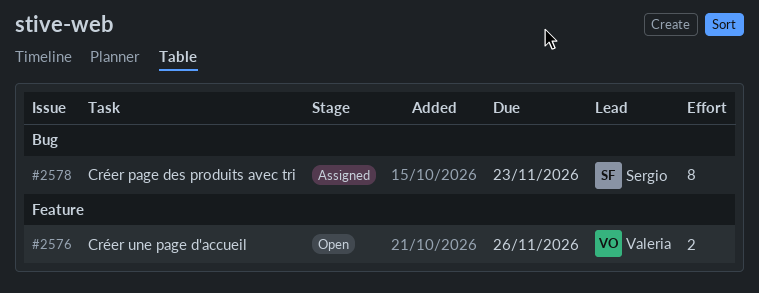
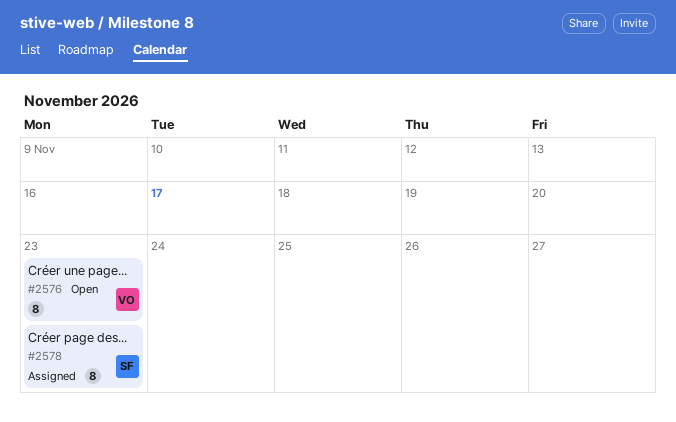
#2576, estimate: 2 -> 8
#2576, due: Nov 26 -> Nov 23

